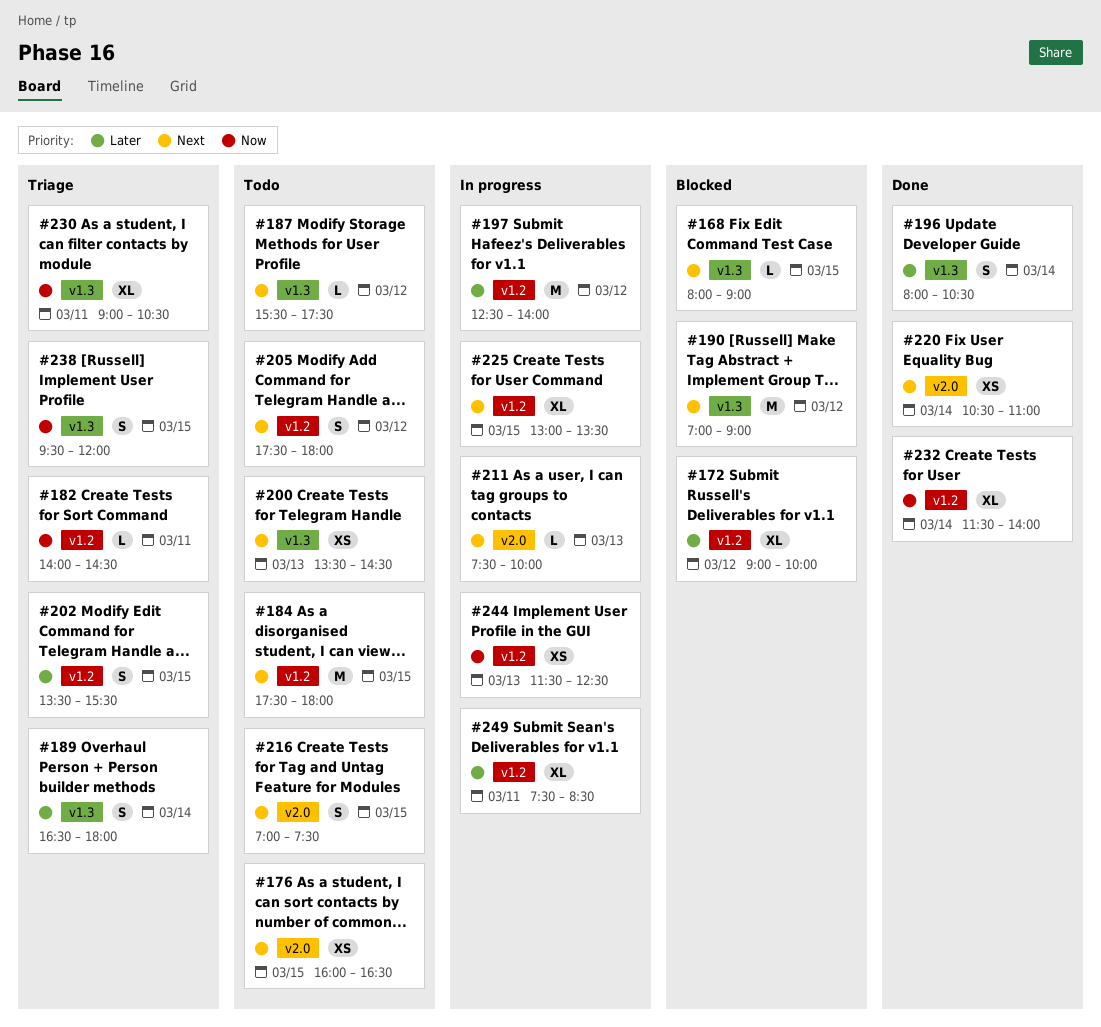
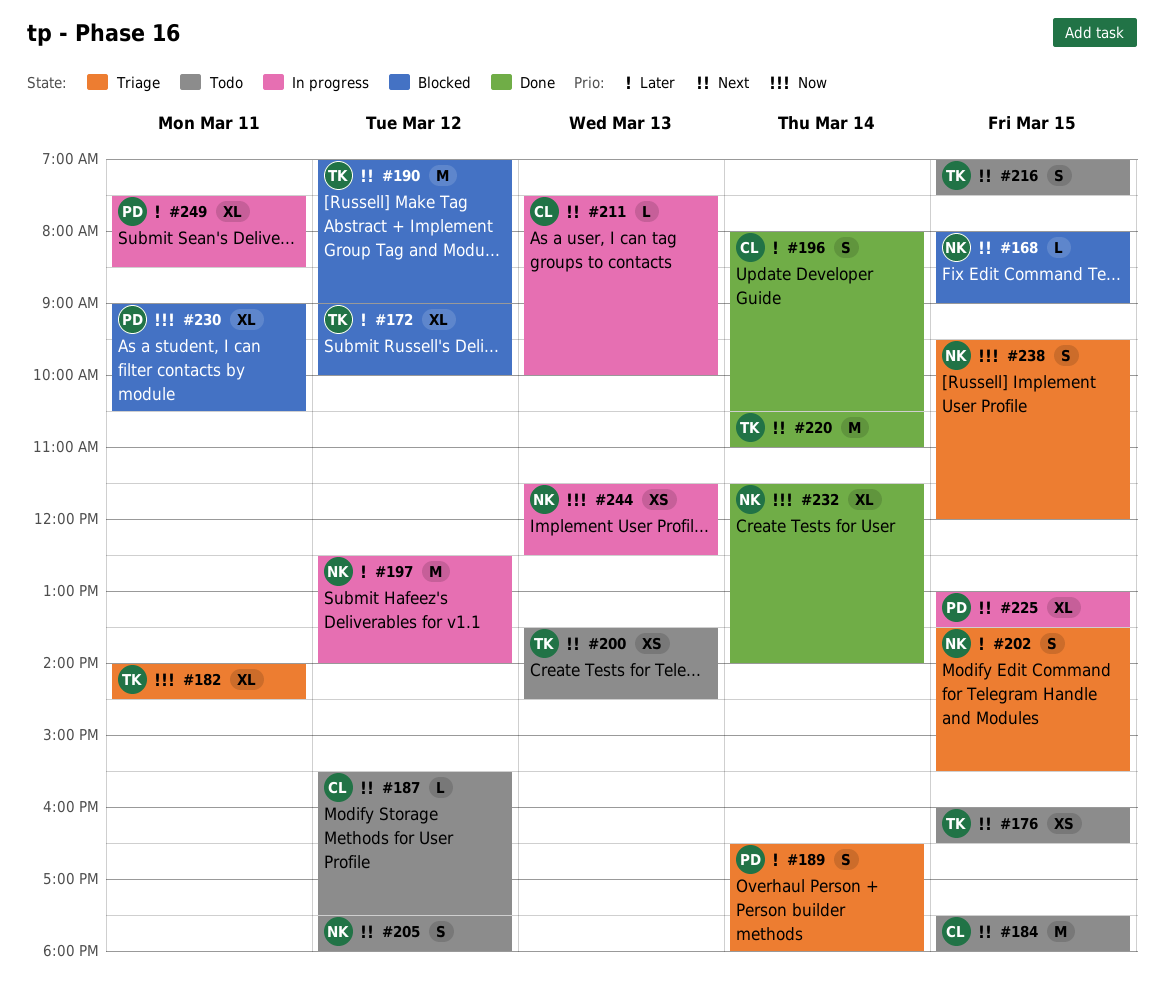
#182, estimate: L -> XL
#220, estimate: XS -> M
#230, status: Triage -> Blocked

